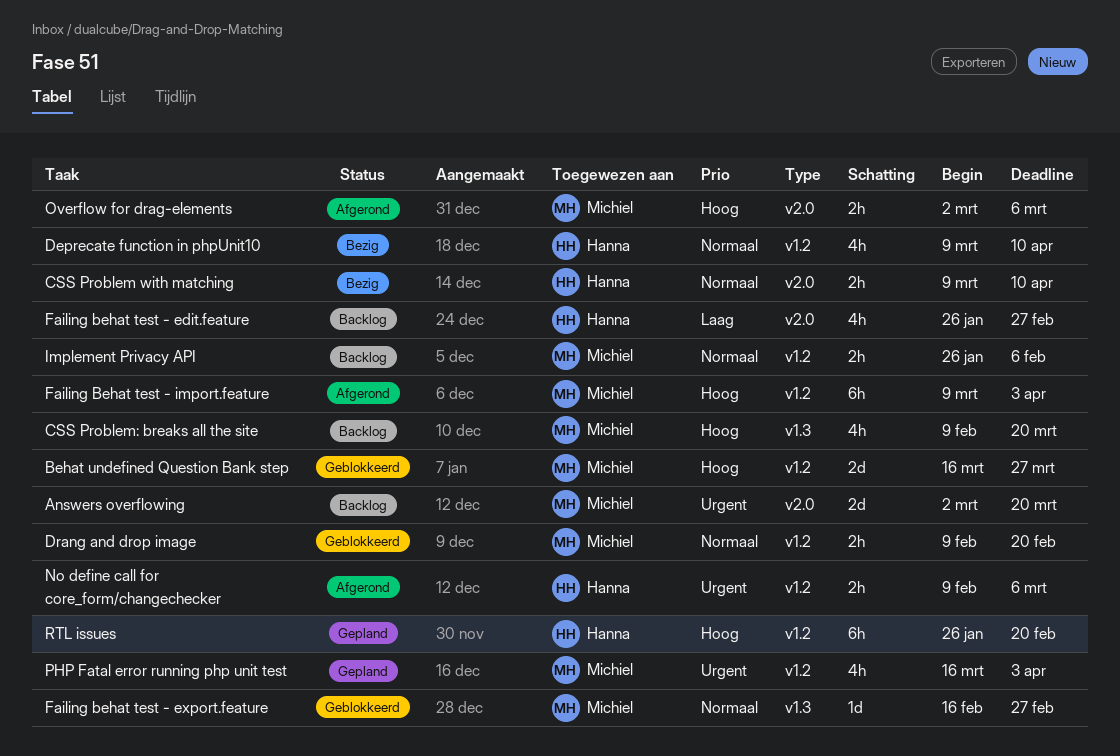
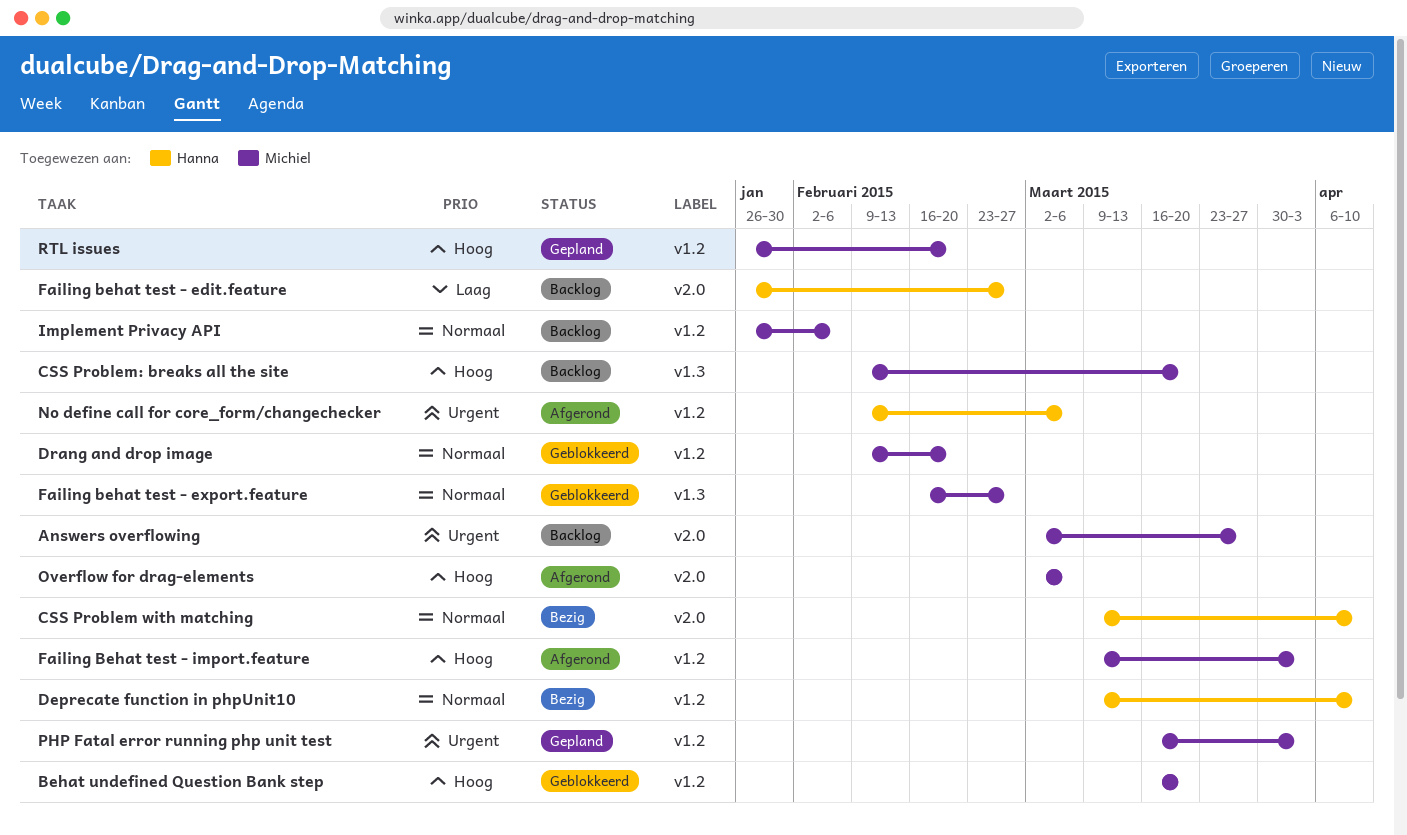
Answers overflowing, due: Mar 20 -> Mar 27
Behat undefined Question Bank step, due: Mar 27 -> Mar 20
RTL issues, owner: Hanna -> Michiel

